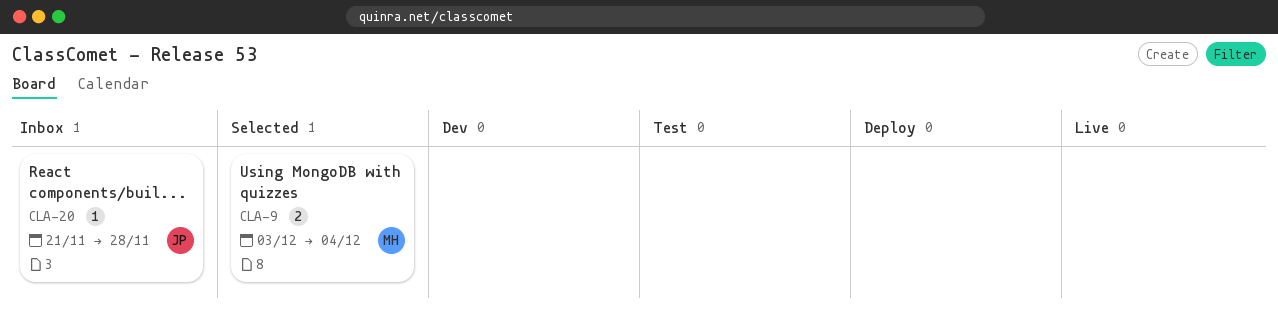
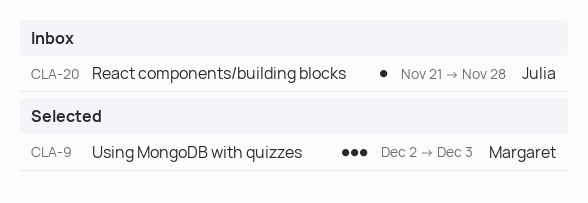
CLA-9, estimate: 2 -> 3
CLA-9, start: Dec 3 -> Dec 2
CLA-9, due: Dec 4 -> Dec 3

